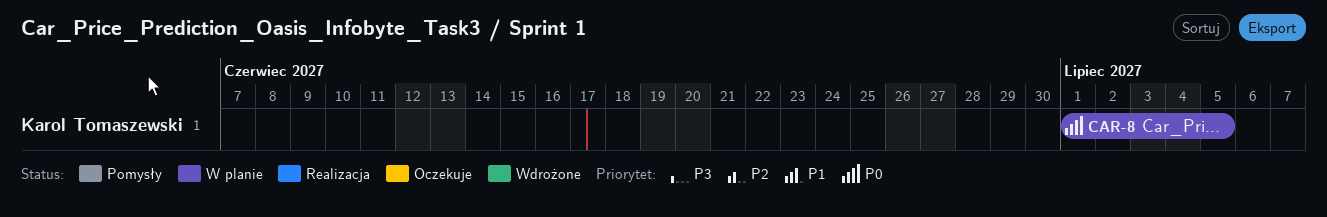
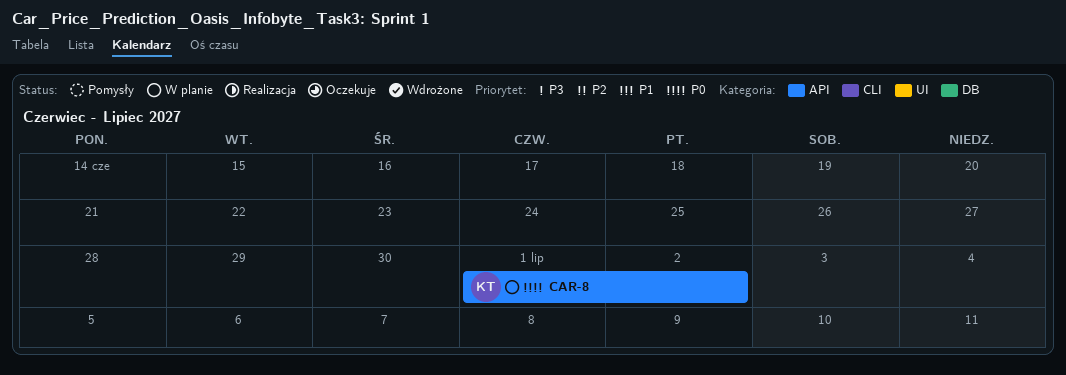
CAR-8, due: Jul 5 -> Jul 2

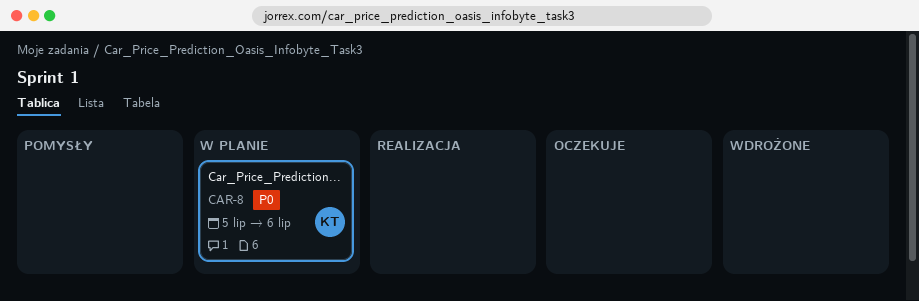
CAR-8, start: Jul 1 -> Jul 5
CAR-8, due: Jul 2 -> Jul 6

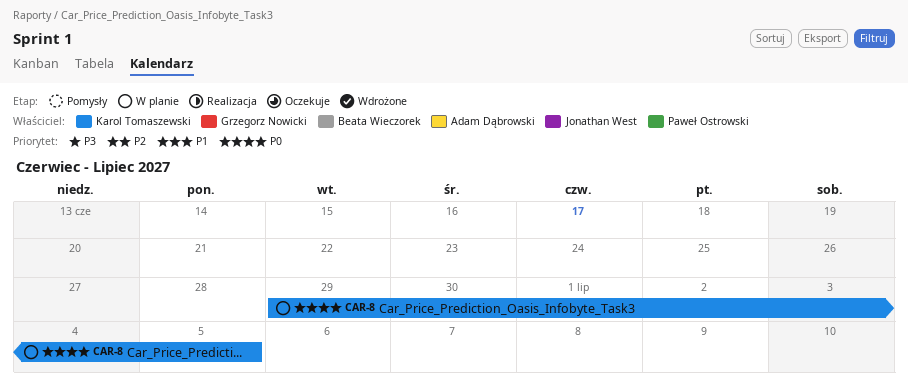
CAR-8, start: Jul 5 -> Jun 29
CAR-8, due: Jul 6 -> Jul 5

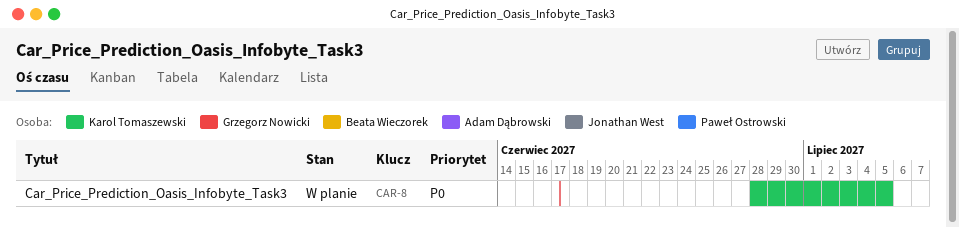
CAR-8, start: Jun 29 -> Jun 28

